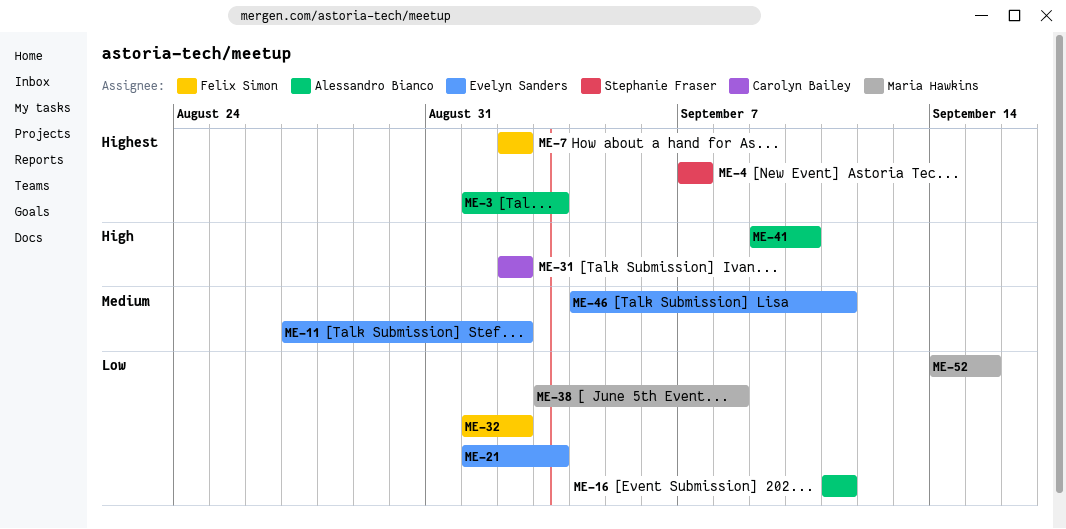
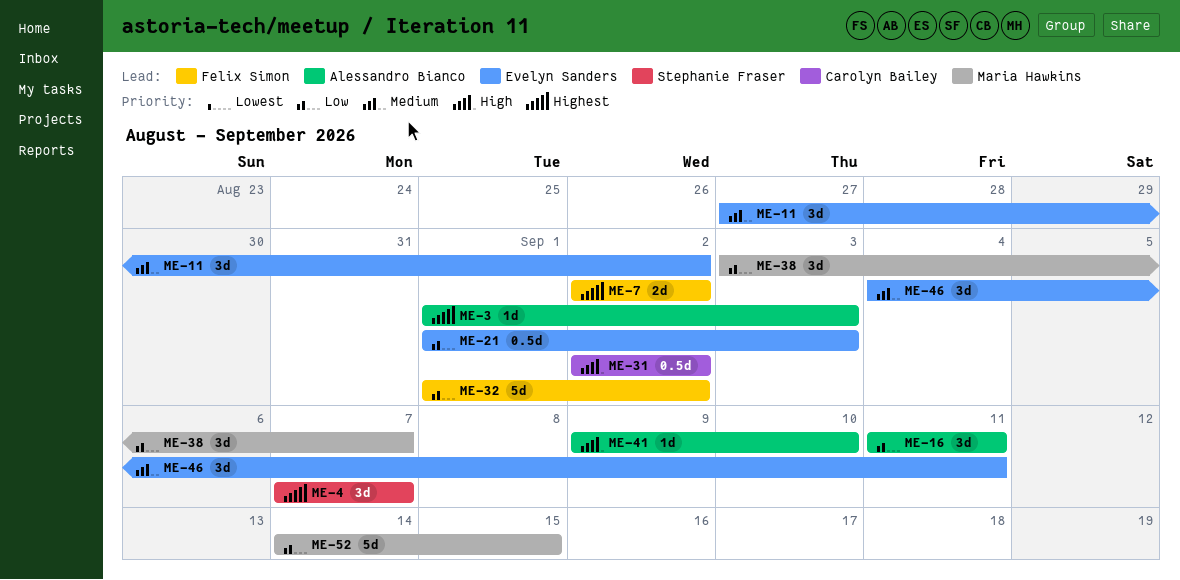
ME-38, due: Sep 8 -> Sep 7

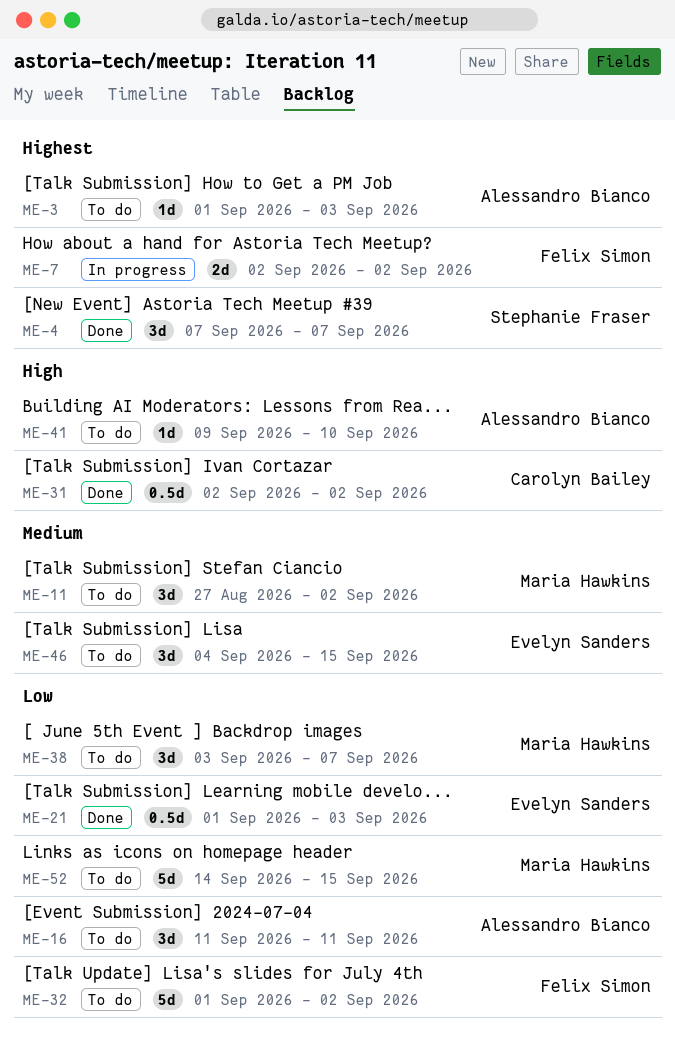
ME-11, owner: Evelyn Sanders -> Maria Hawkins
ME-46, due: Sep 11 -> Sep 15

